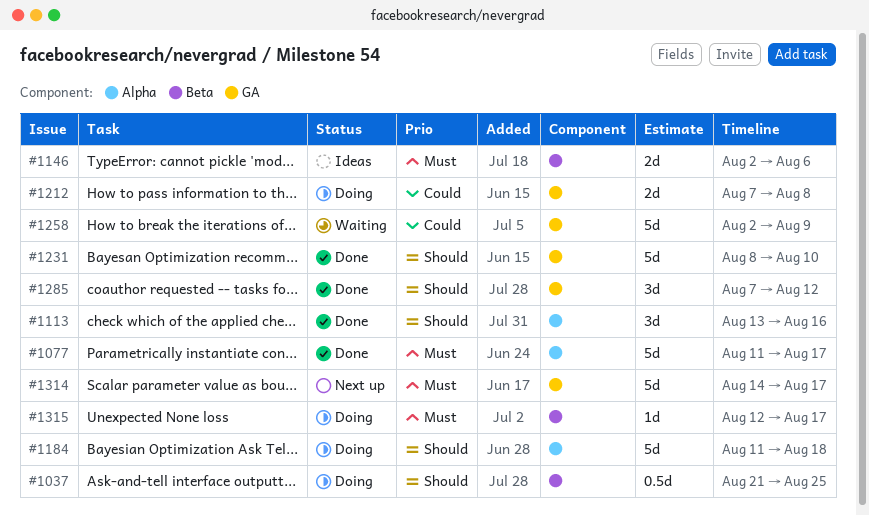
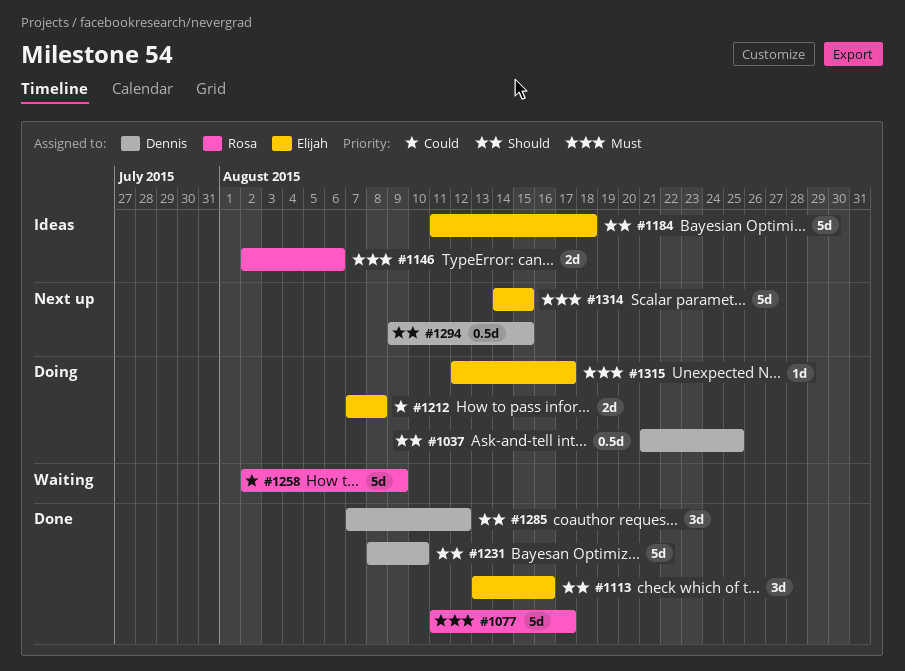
#1184, status: Doing -> Ideas
#1294: none -> present
#1314, due: Aug 17 -> Aug 15

